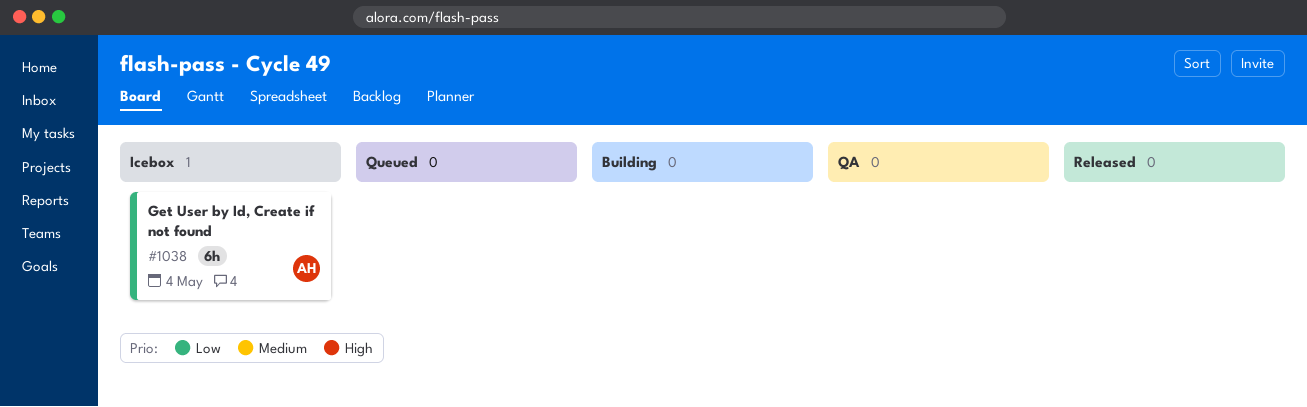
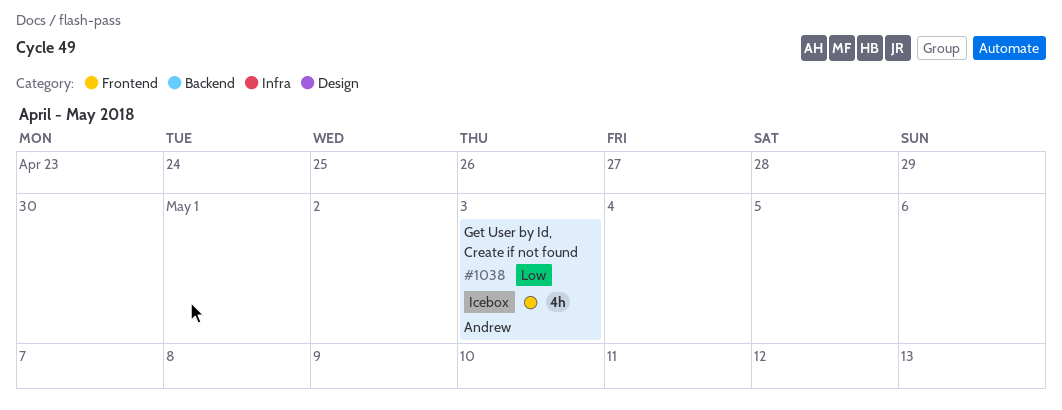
#1038, estimate: 6h -> 4h
#1038, due: May 4 -> May 3

